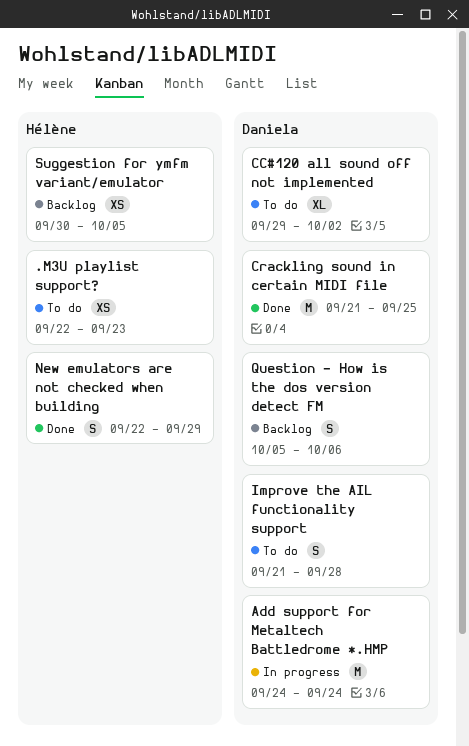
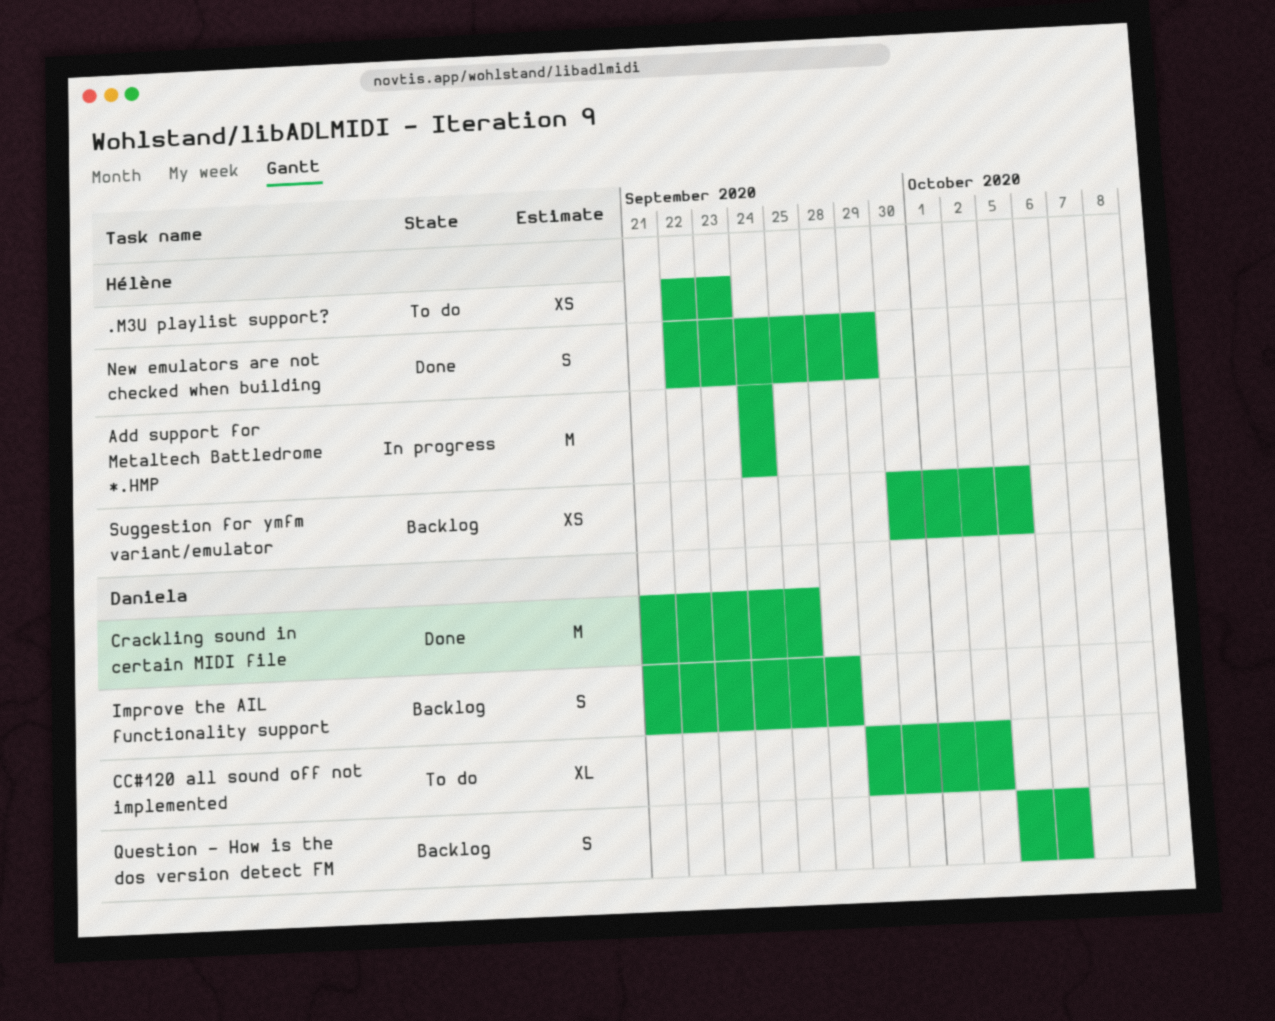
Add support for Metaltech Battledrome *.HMP, owner: Daniela -> Hélène
Improve the AIL functionality support, status: To do -> Backlog

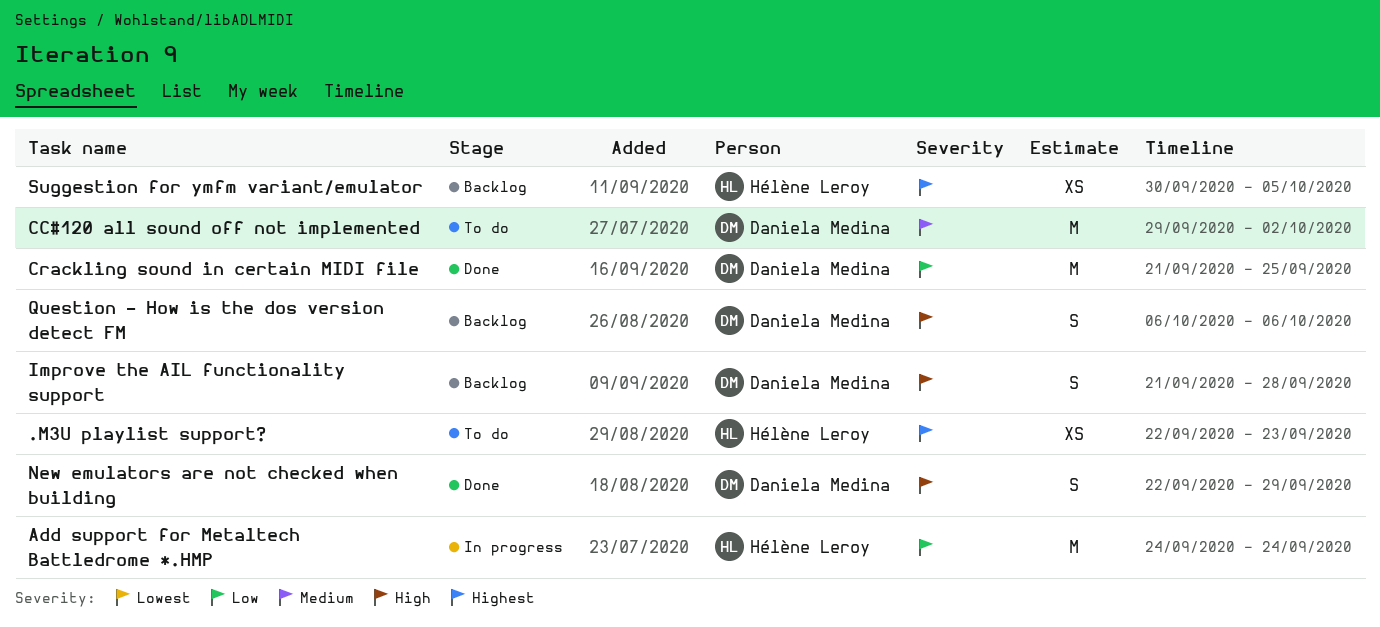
CC#120 all sound off not implemented, estimate: XL -> M
New emulators are not checked when building, owner: Hélène Leroy -> Daniela Medina
Question - How is the dos version detect FM, start: Oct 5 -> Oct 6

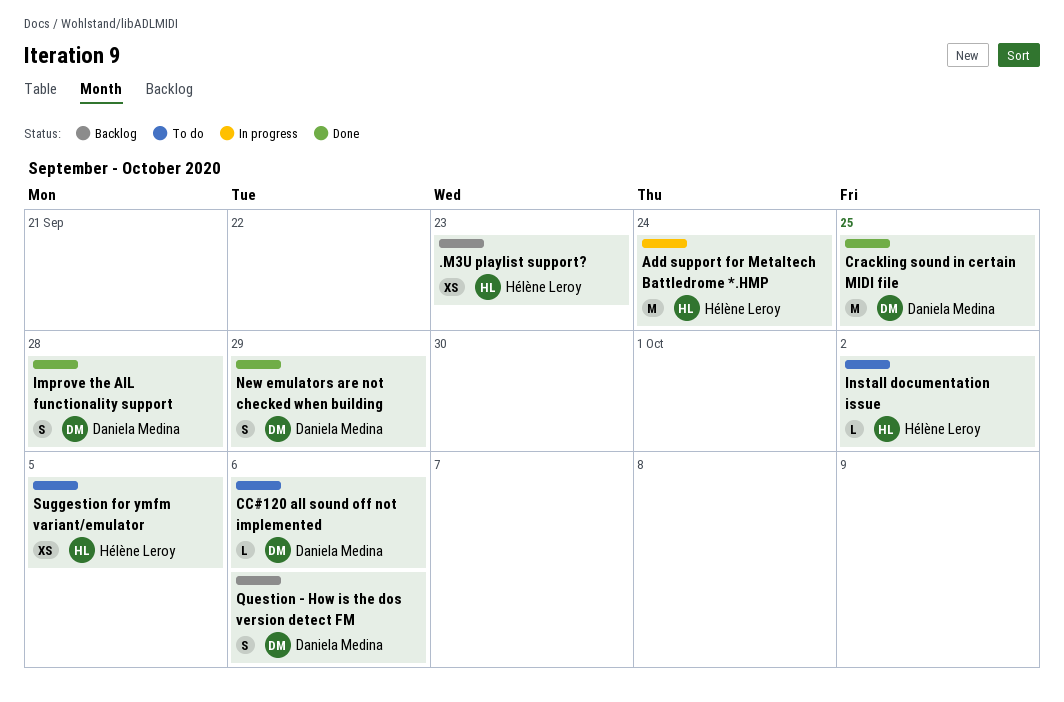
.M3U playlist support?, status: To do -> Backlog
CC#120 all sound off not implemented, estimate: M -> L
CC#120 all sound off not implemented, due: Oct 2 -> Oct 6
Improve the AIL functionality support, status: Backlog -> Done
Install documentation issue: none -> present
Suggestion for ymfm variant/emulator, status: Backlog -> To do

